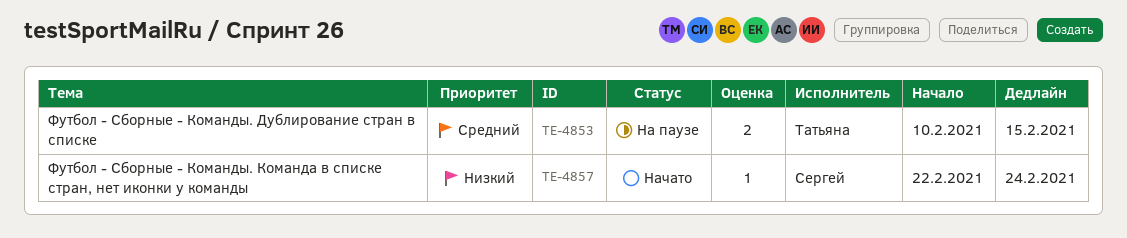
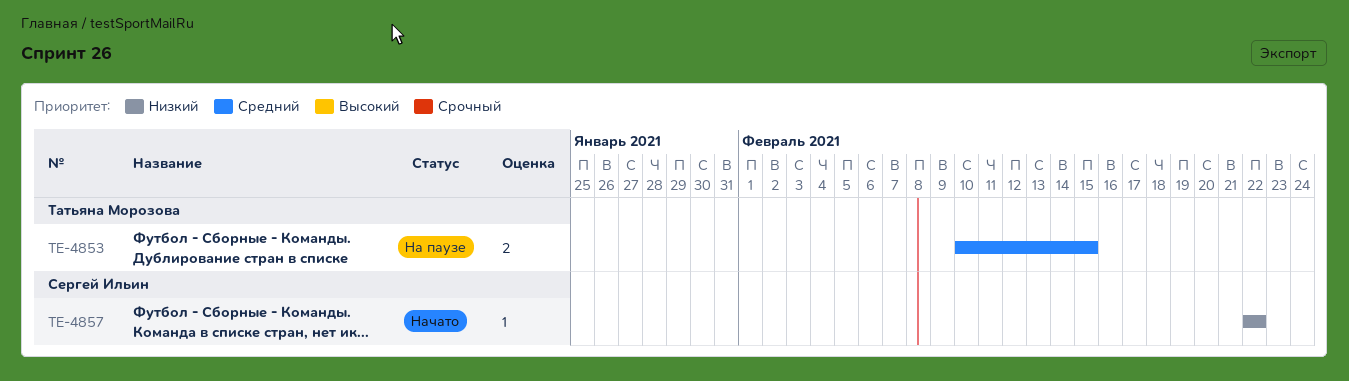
TE-4857, due: Feb 24 -> Feb 22

